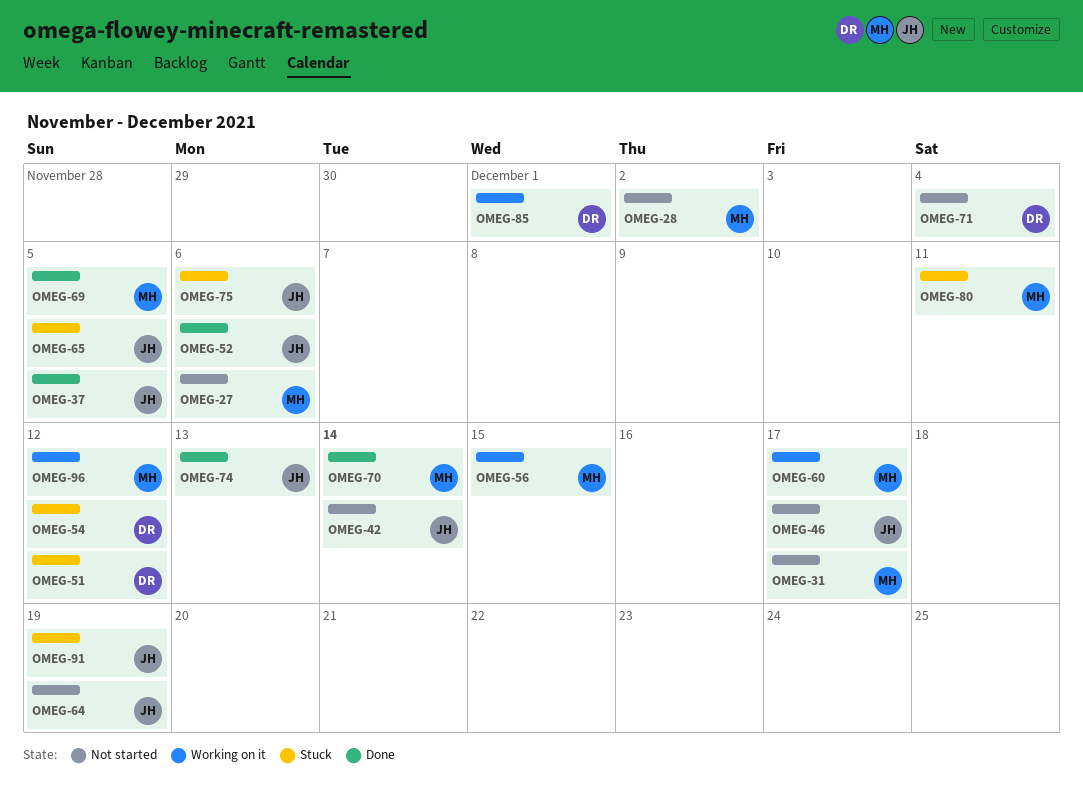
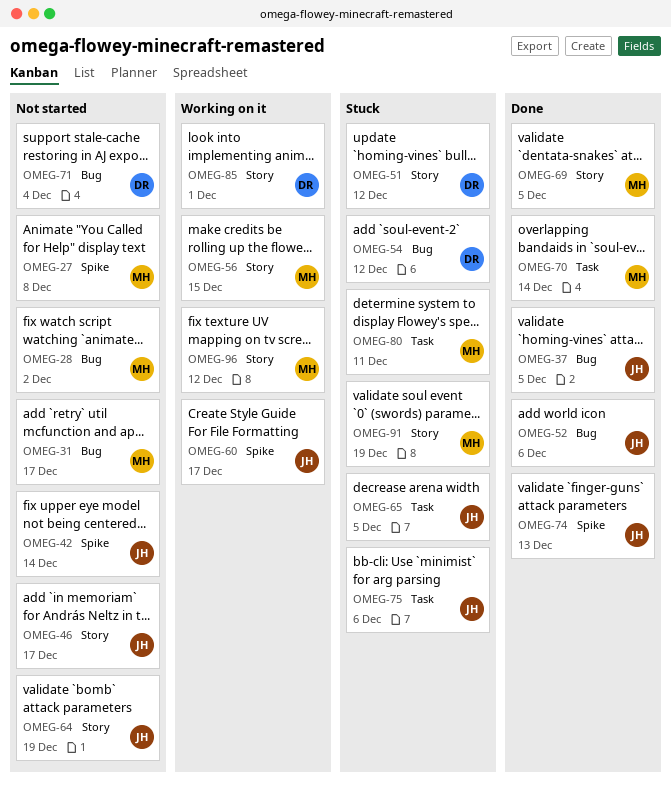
OMEG-27, due: Dec 6 -> Dec 8
OMEG-60, owner: MH -> JH
OMEG-91, owner: JH -> MH

